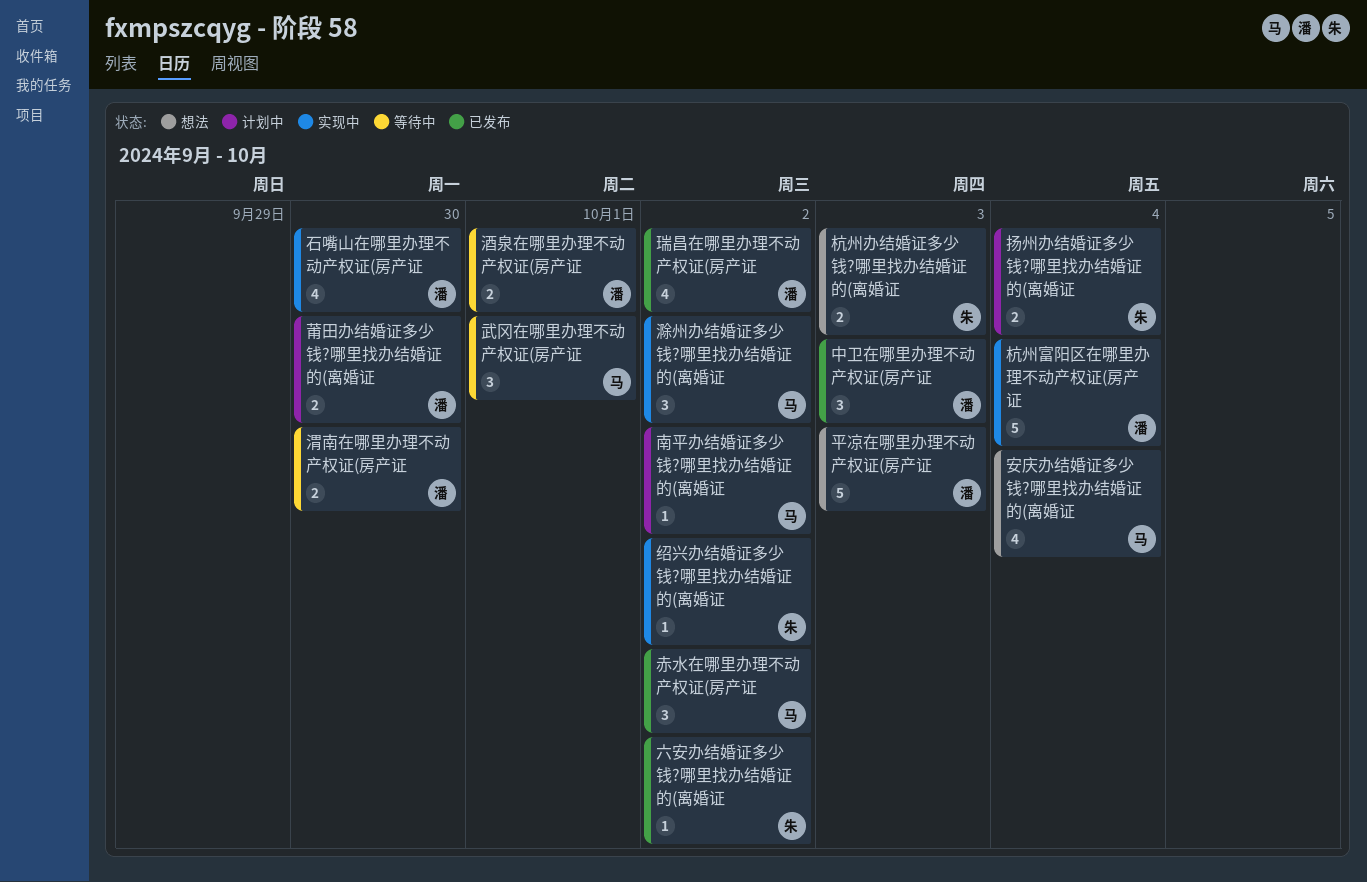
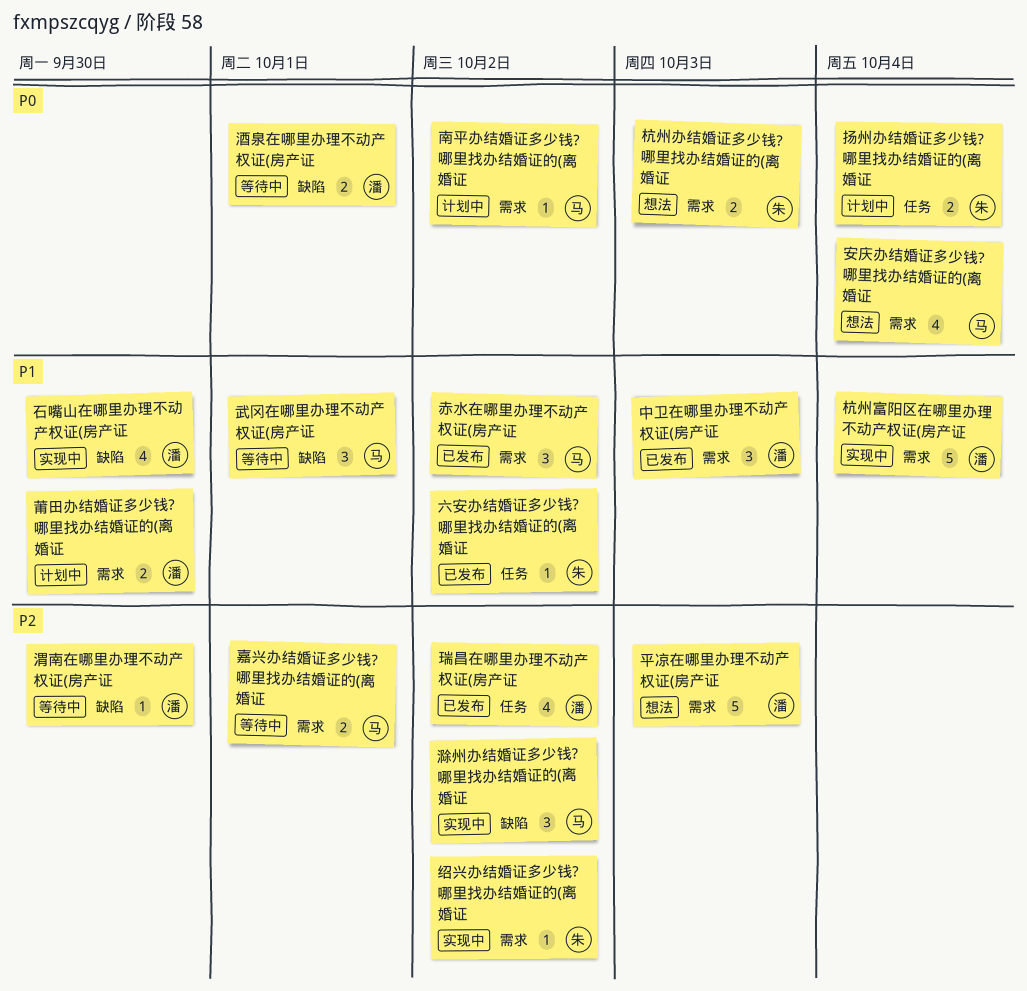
嘉兴办结婚证多少钱?哪里找办结婚证的(离婚证: none -> present
渭南在哪里办理不动产权证(房产证, estimate: 2 -> 1

